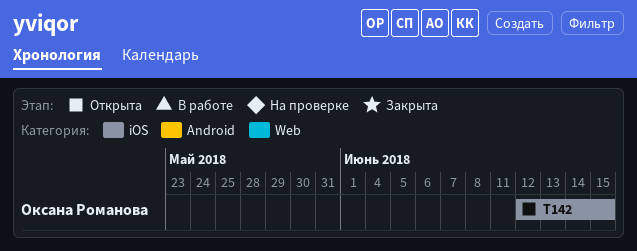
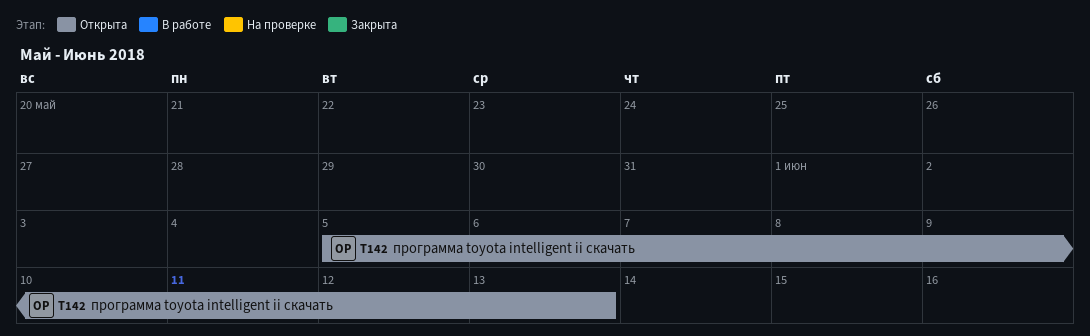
T142, start: Jun 12 -> Jun 5
T142, due: Jun 15 -> Jun 13

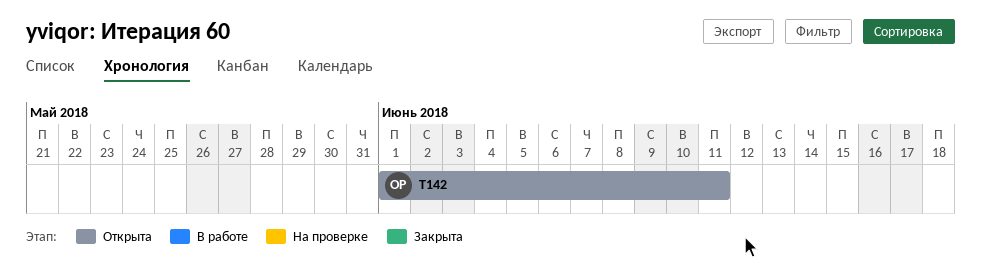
T142, start: Jun 5 -> Jun 1
T142, due: Jun 13 -> Jun 11

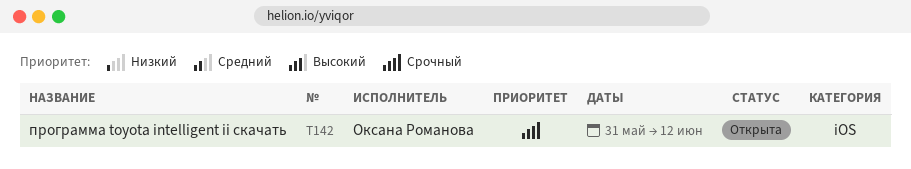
T142, start: Jun 1 -> May 31
T142, due: Jun 11 -> Jun 12

